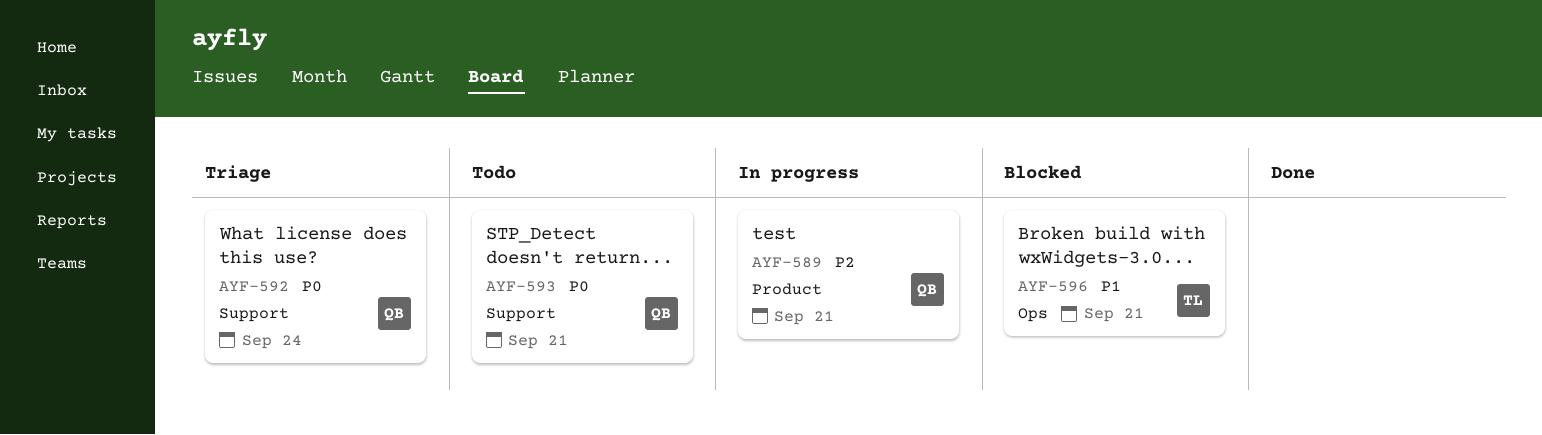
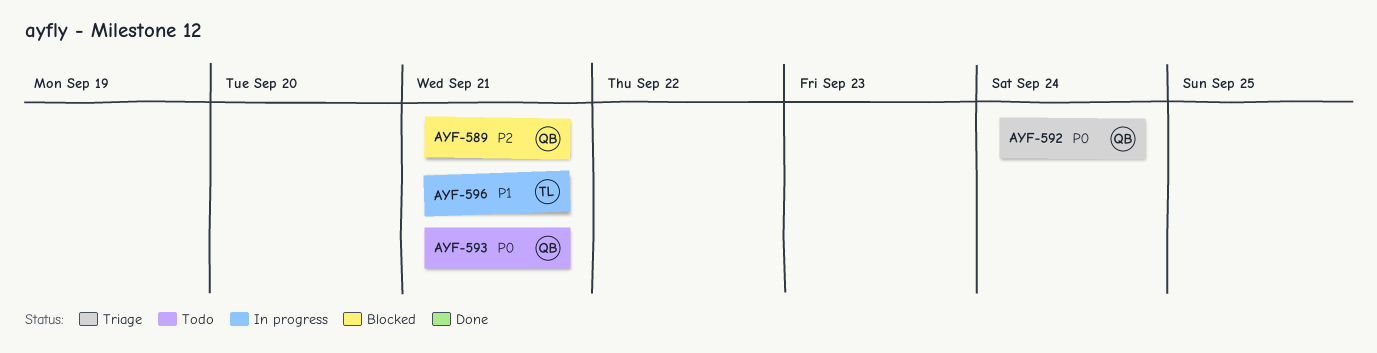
AYF-589, status: In progress -> Blocked
AYF-596, status: Blocked -> In progress

